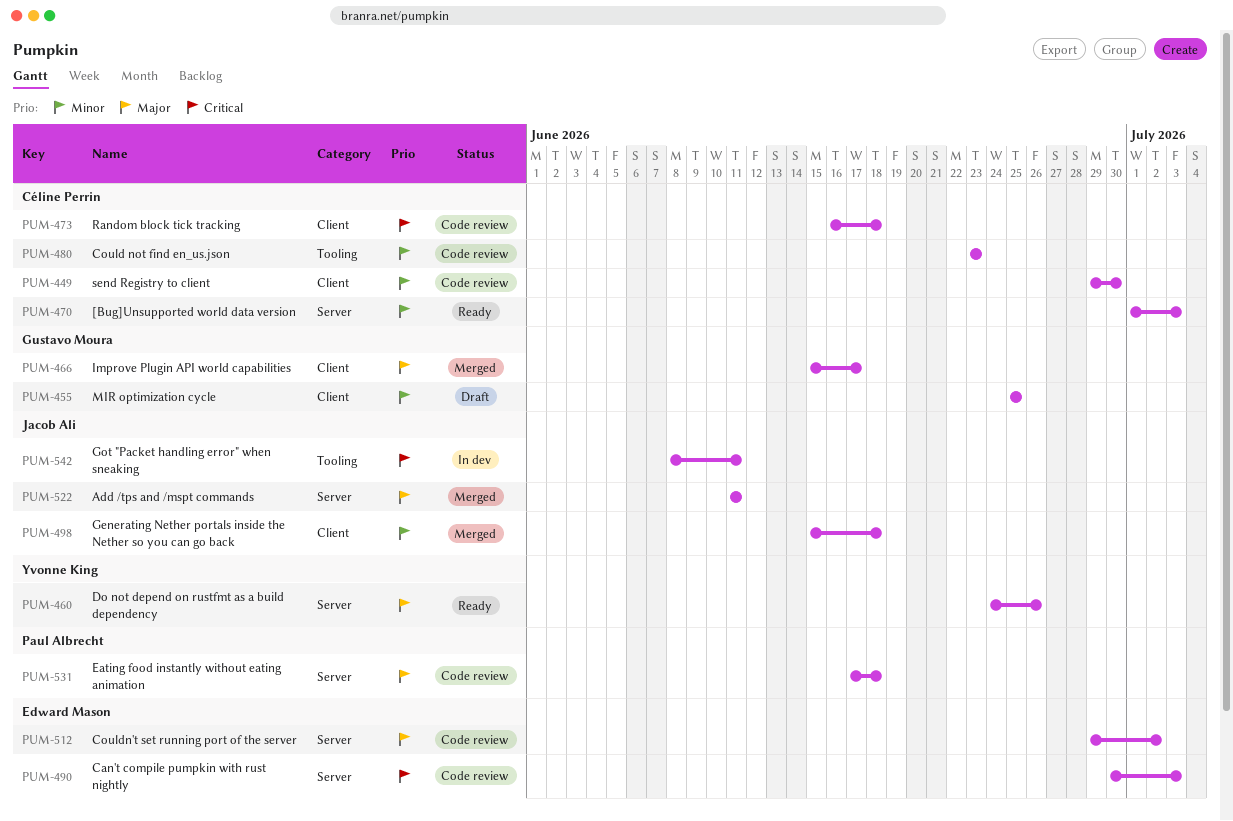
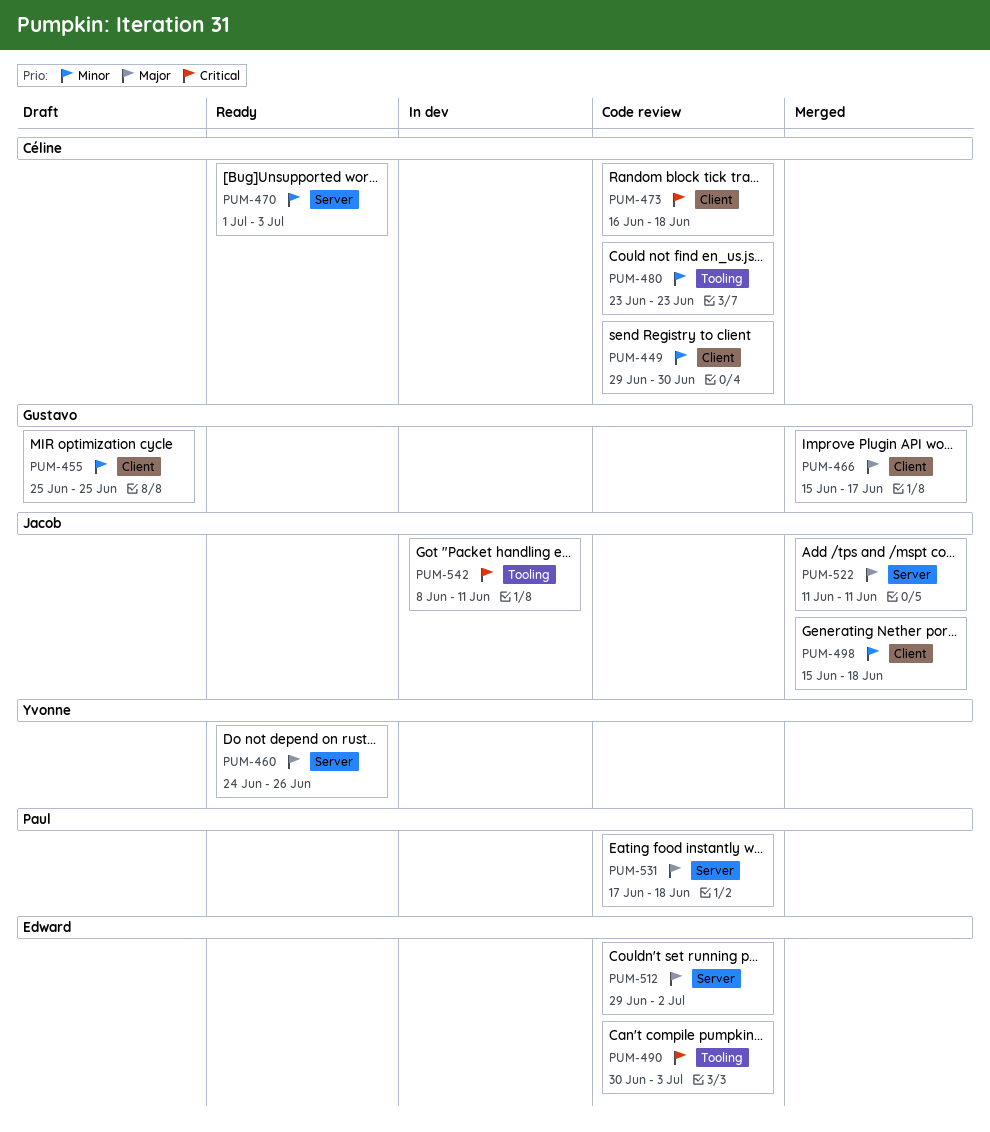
PUM-490, label: Server -> Tooling

